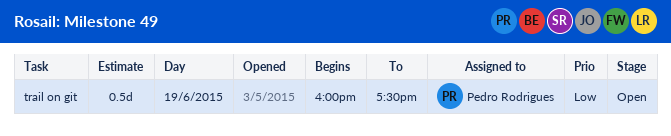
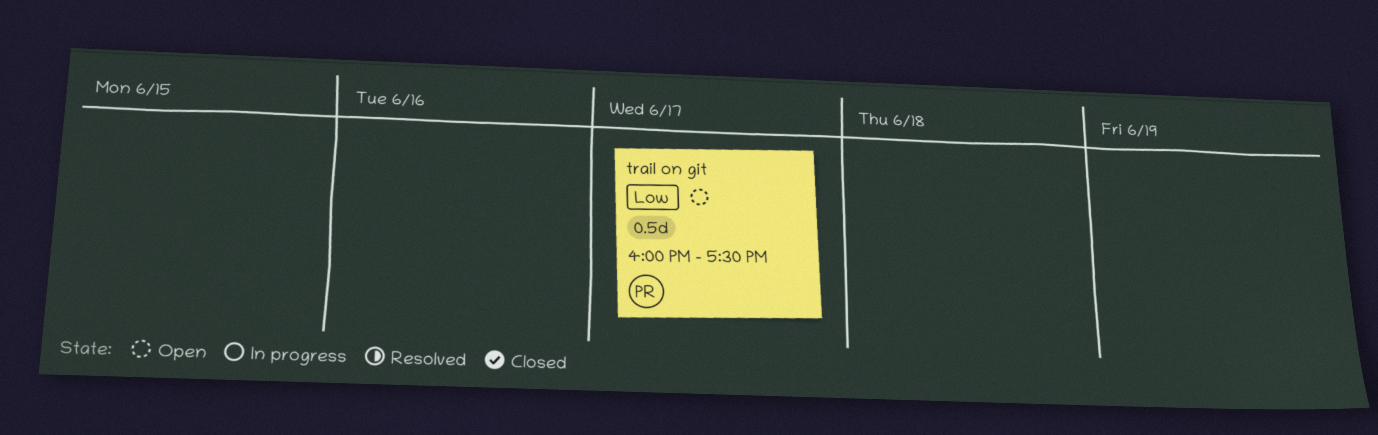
trail on git, day: Jun 19 -> Jun 17

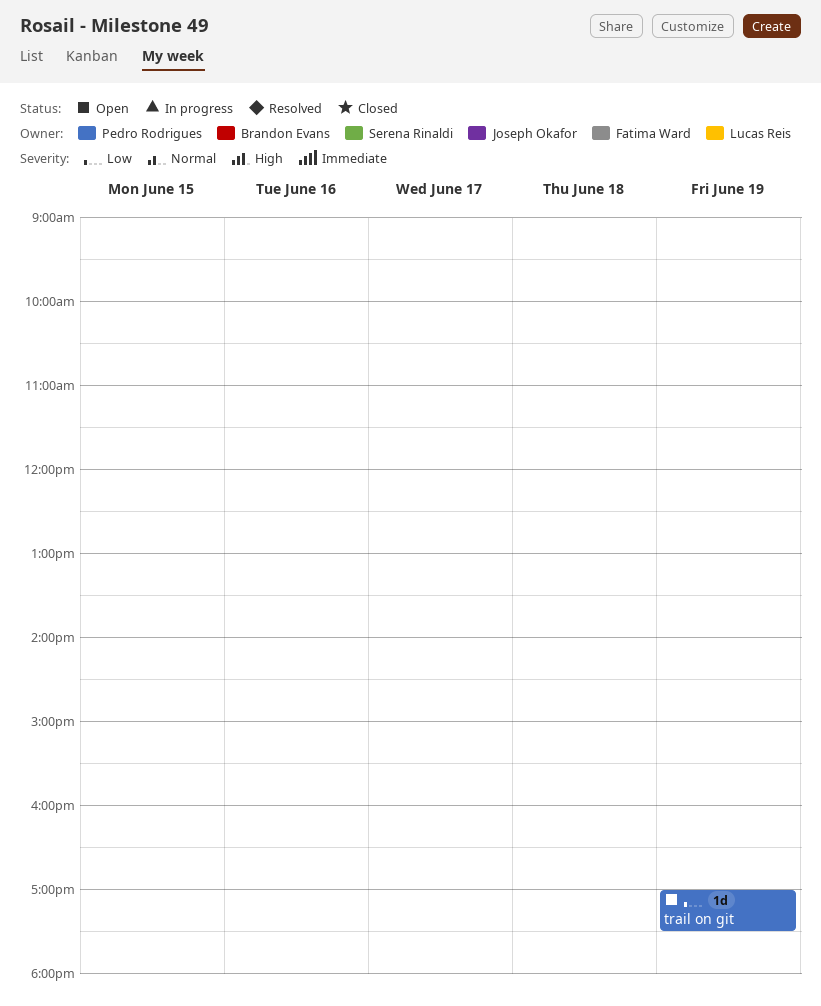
trail on git, estimate: 0.5d -> 1d
trail on git, day: Jun 17 -> Jun 19
trail on git, begins: 16:00 -> 17:00

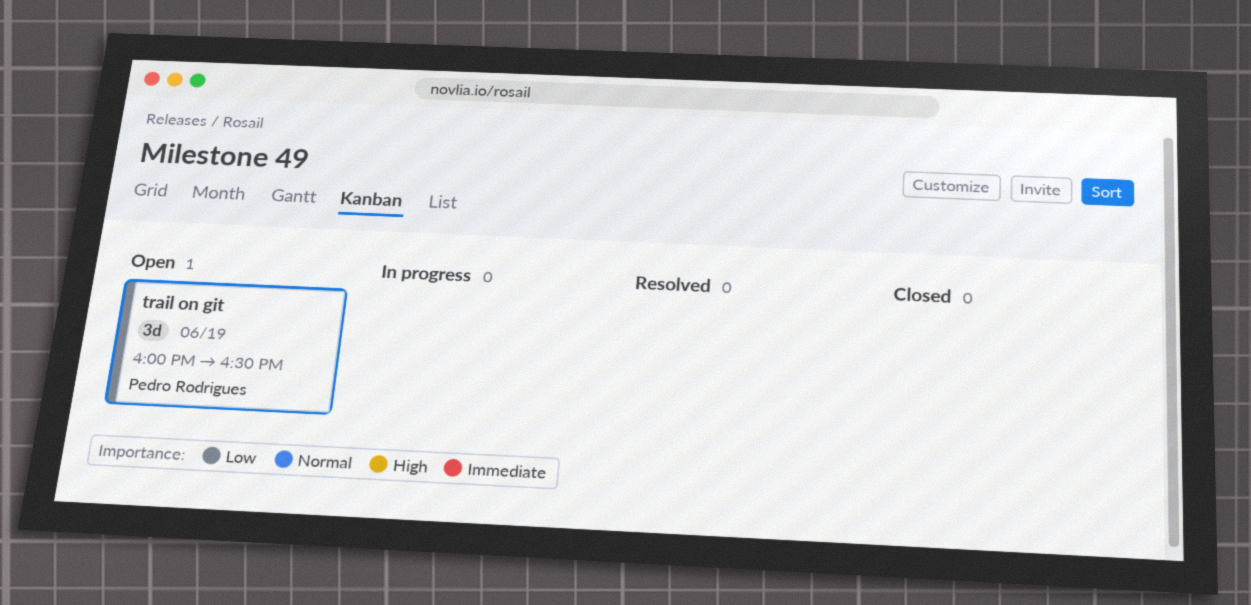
trail on git, estimate: 1d -> 3d
trail on git, begins: 17:00 -> 16:00
trail on git, ends: 17:30 -> 16:30

